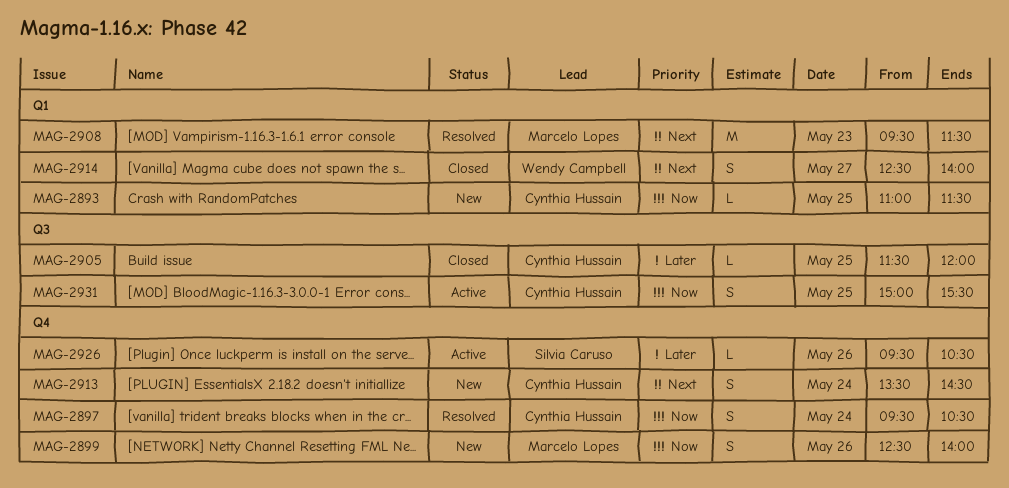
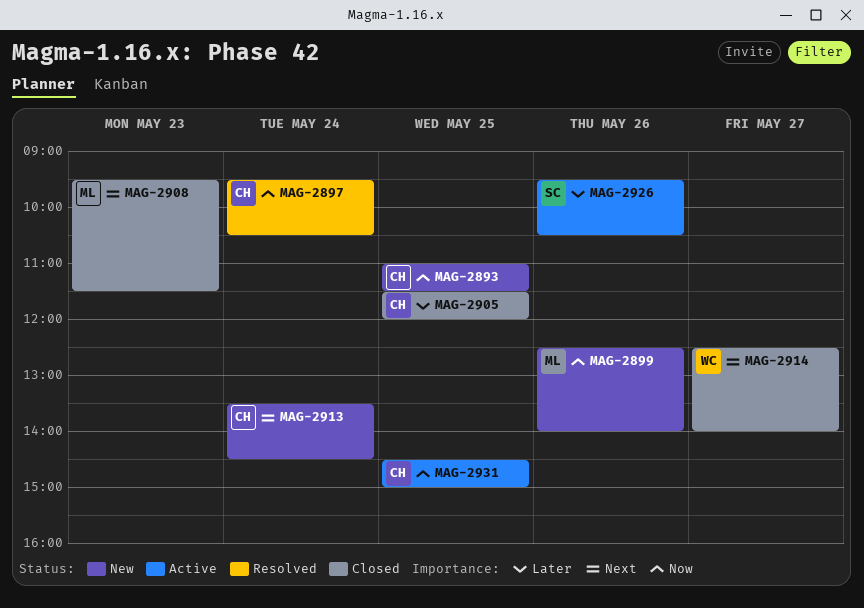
MAG-2908, status: Resolved -> Closed
MAG-2931, begins: 15:00 -> 14:30
MAG-2931, ends: 15:30 -> 15:00

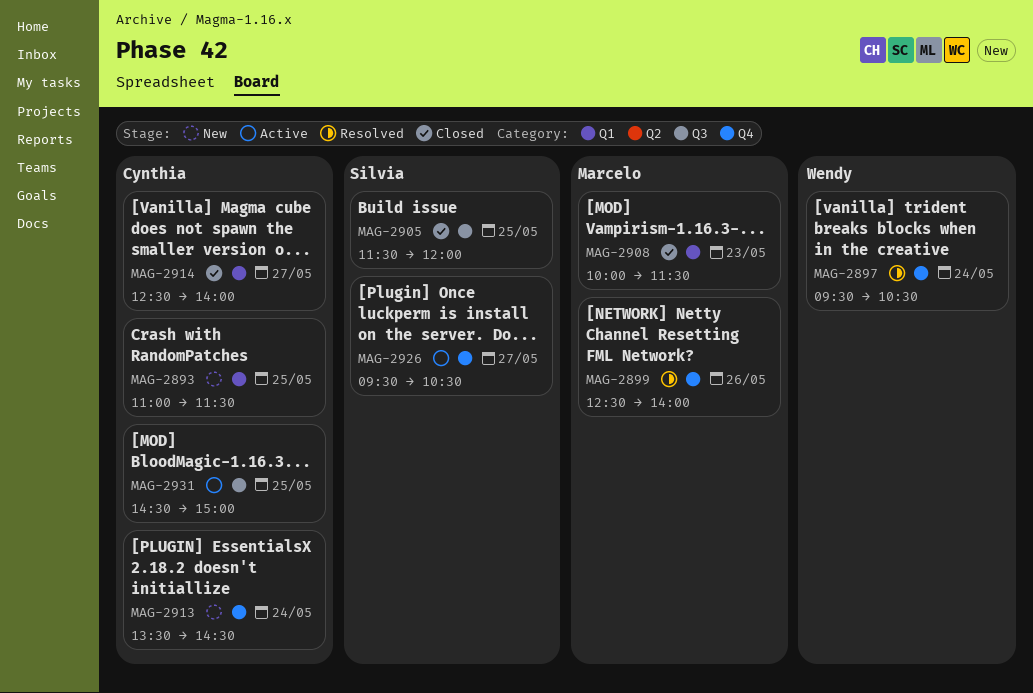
MAG-2897, owner: Cynthia -> Wendy
MAG-2899, status: New -> Resolved
MAG-2905, owner: Cynthia -> Silvia
MAG-2908, begins: 09:30 -> 10:00
MAG-2914, owner: Wendy -> Cynthia
MAG-2926, day: May 26 -> May 27

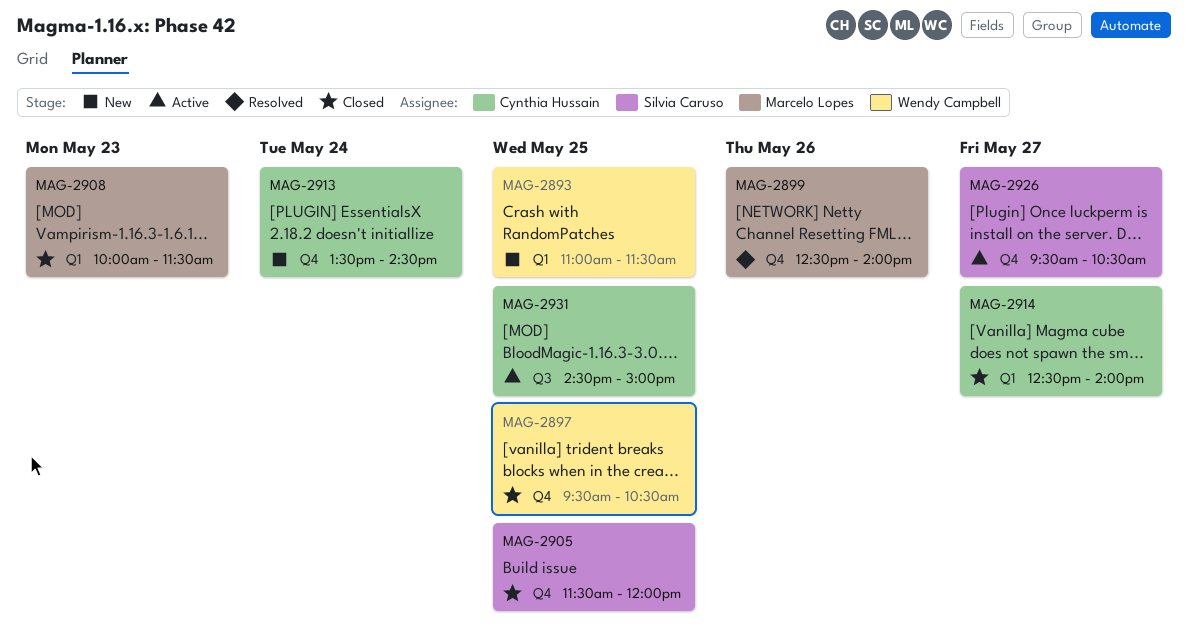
MAG-2893, owner: Cynthia Hussain -> Wendy Campbell
MAG-2897, status: Resolved -> Closed
MAG-2897, day: May 24 -> May 25
MAG-2905, label: Q3 -> Q4

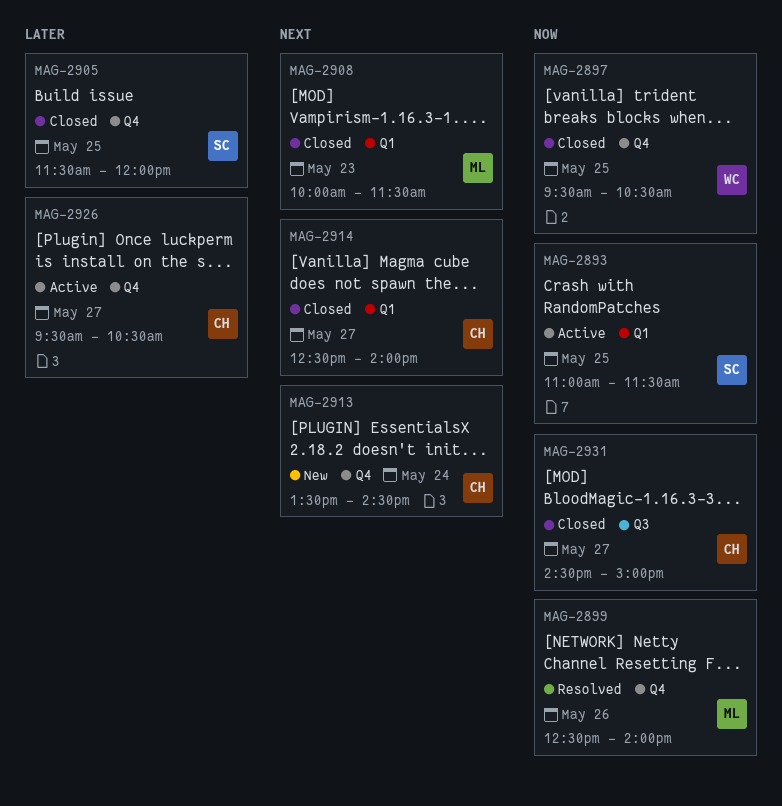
MAG-2893, status: New -> Active
MAG-2893, owner: Wendy Campbell -> Silvia Caruso
MAG-2926, owner: Silvia Caruso -> Cynthia Hussain
MAG-2931, status: Active -> Closed
MAG-2931, day: May 25 -> May 27

